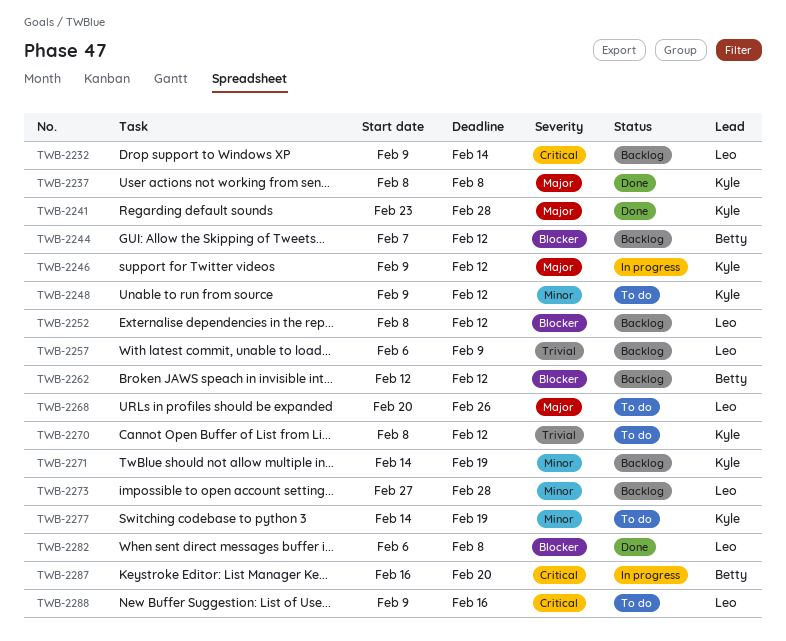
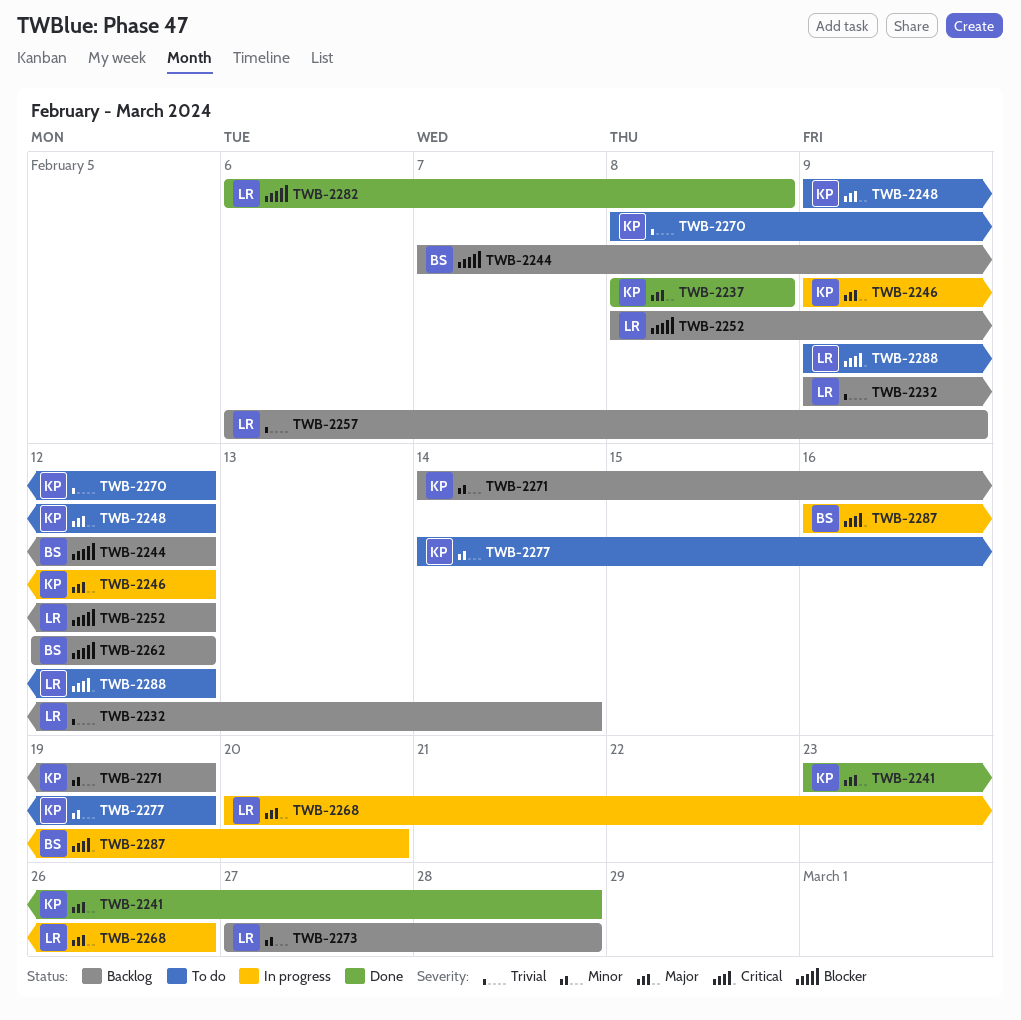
TWB-2232, priority: Critical -> Trivial
TWB-2248, priority: Minor -> Major
TWB-2268, status: To do -> In progress
TWB-2288, due: Feb 16 -> Feb 12

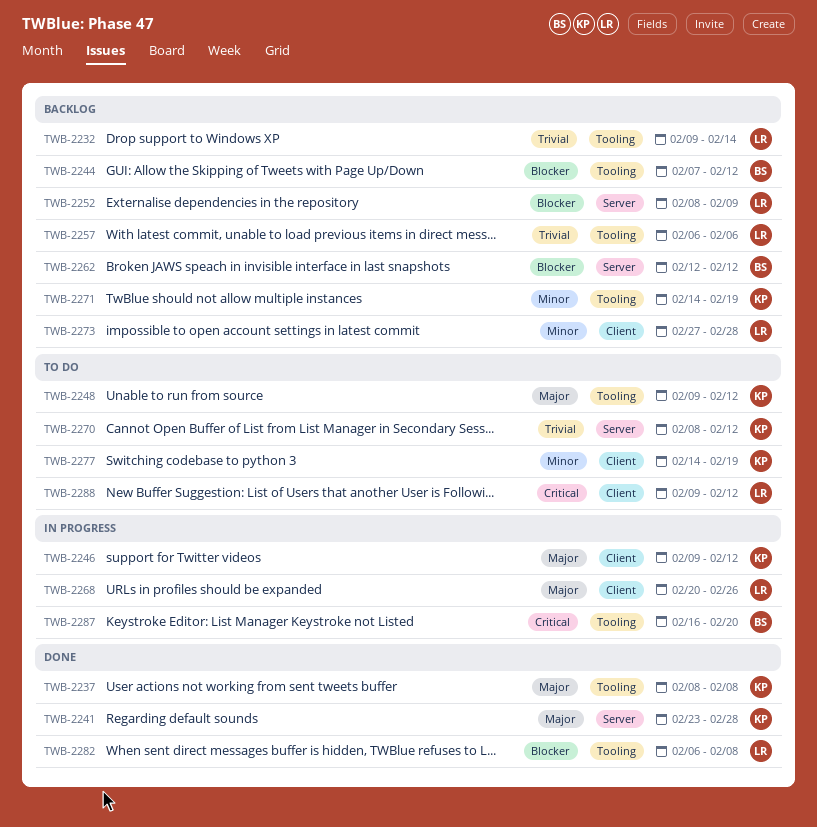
TWB-2252, due: Feb 12 -> Feb 9
TWB-2257, due: Feb 9 -> Feb 6

